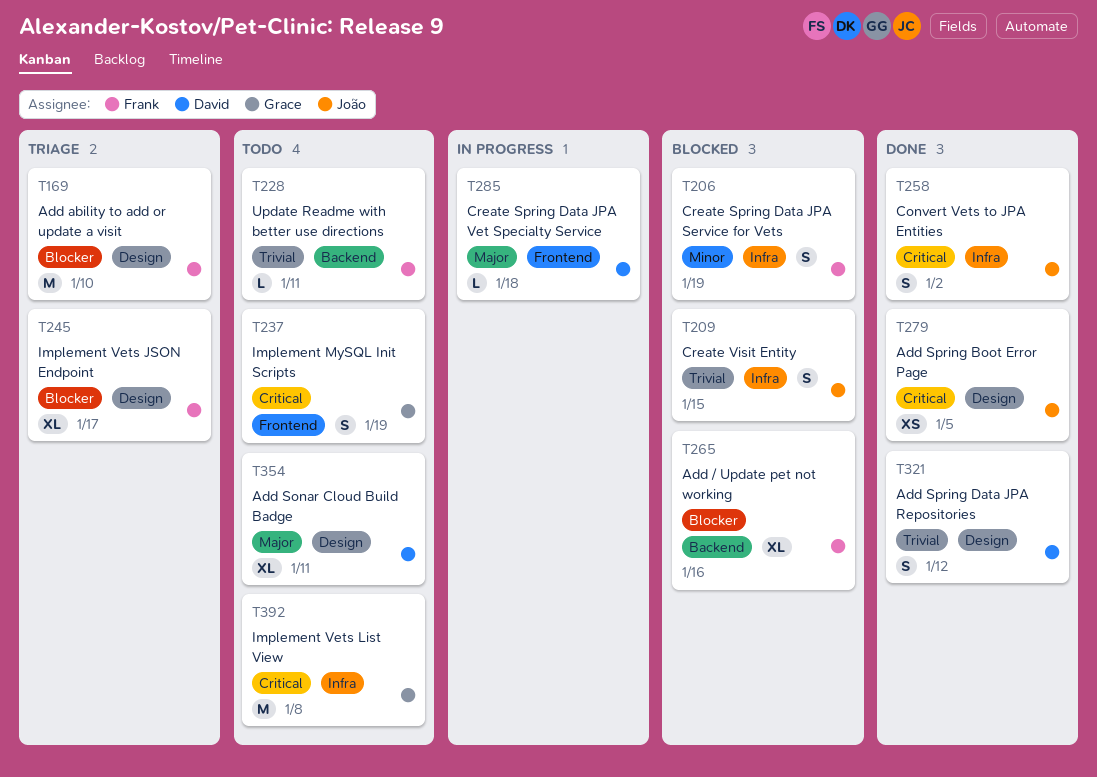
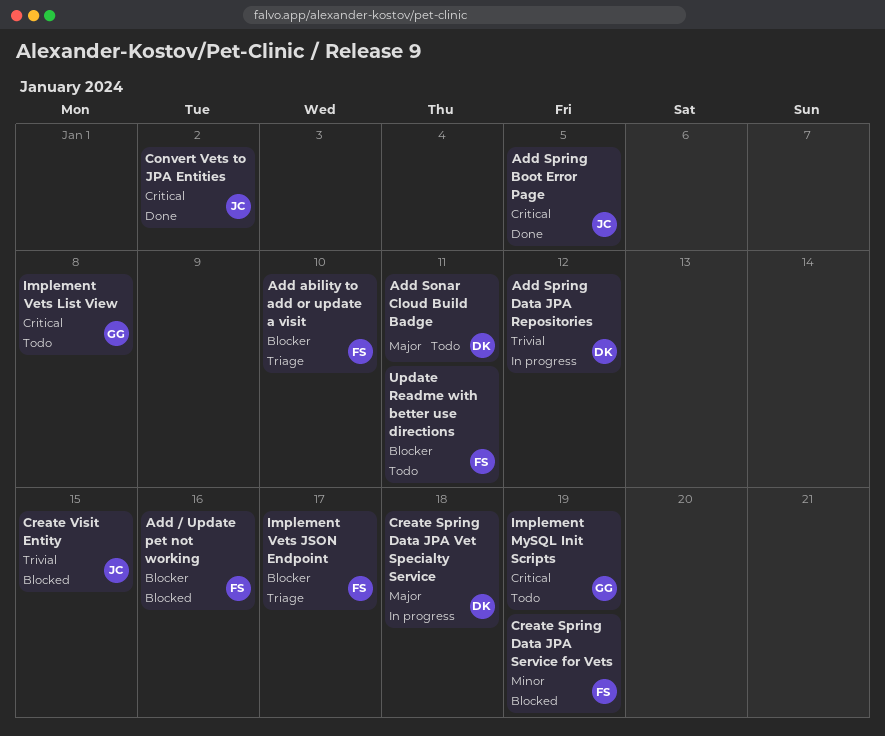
Add Spring Data JPA Repositories, status: Done -> In progress
Update Readme with better use directions, priority: Trivial -> Blocker

